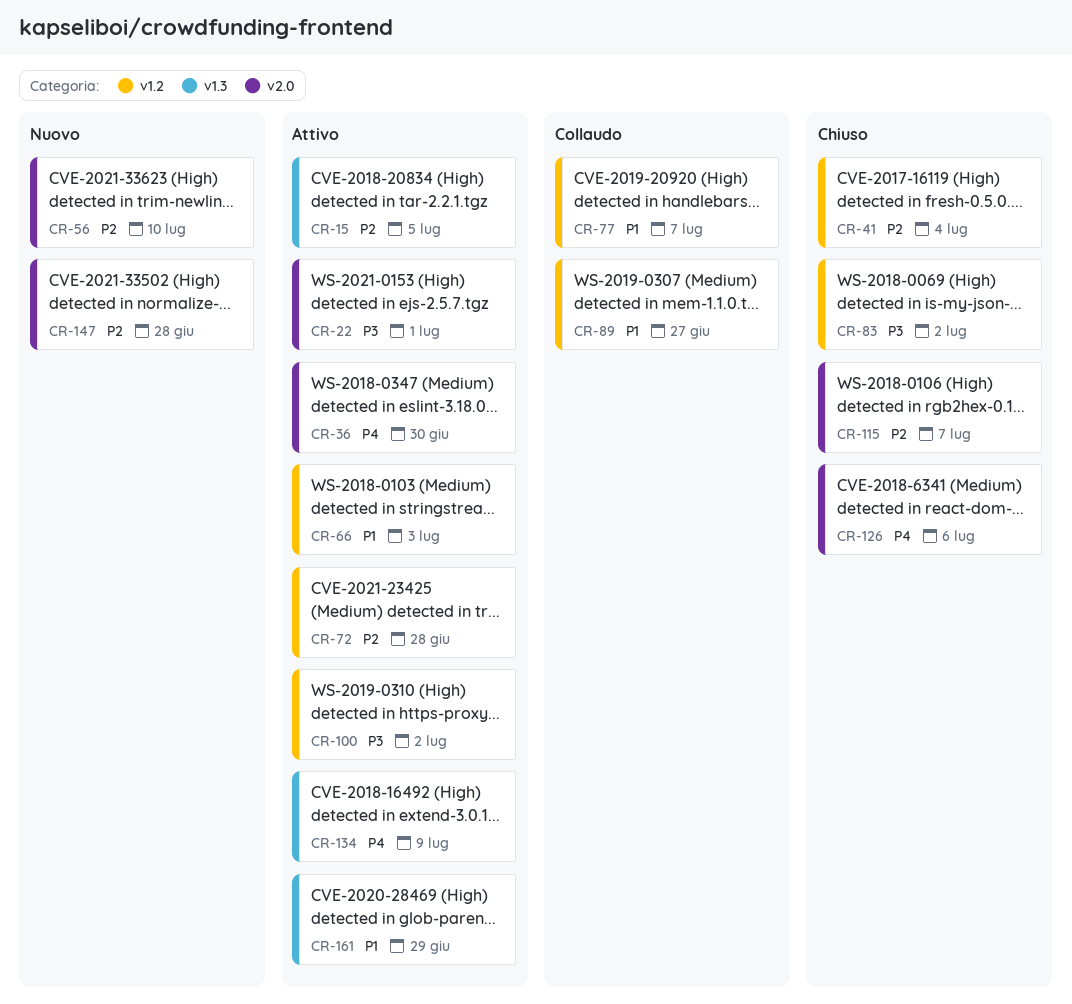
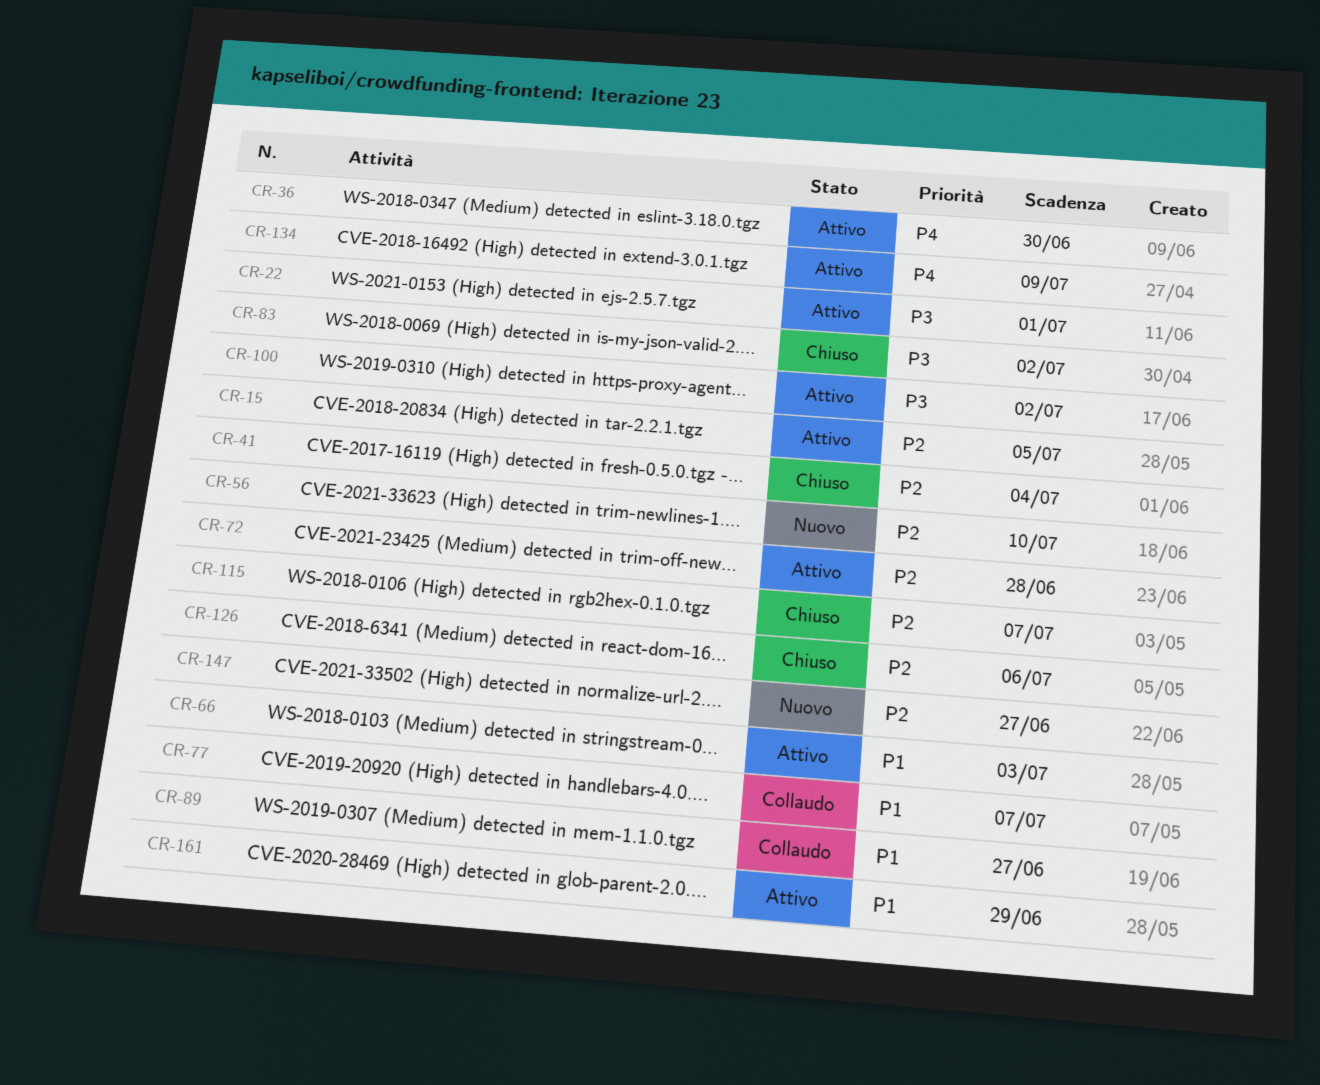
CR-126, priority: P4 -> P2
CR-147, due: Jun 28 -> Jun 27

